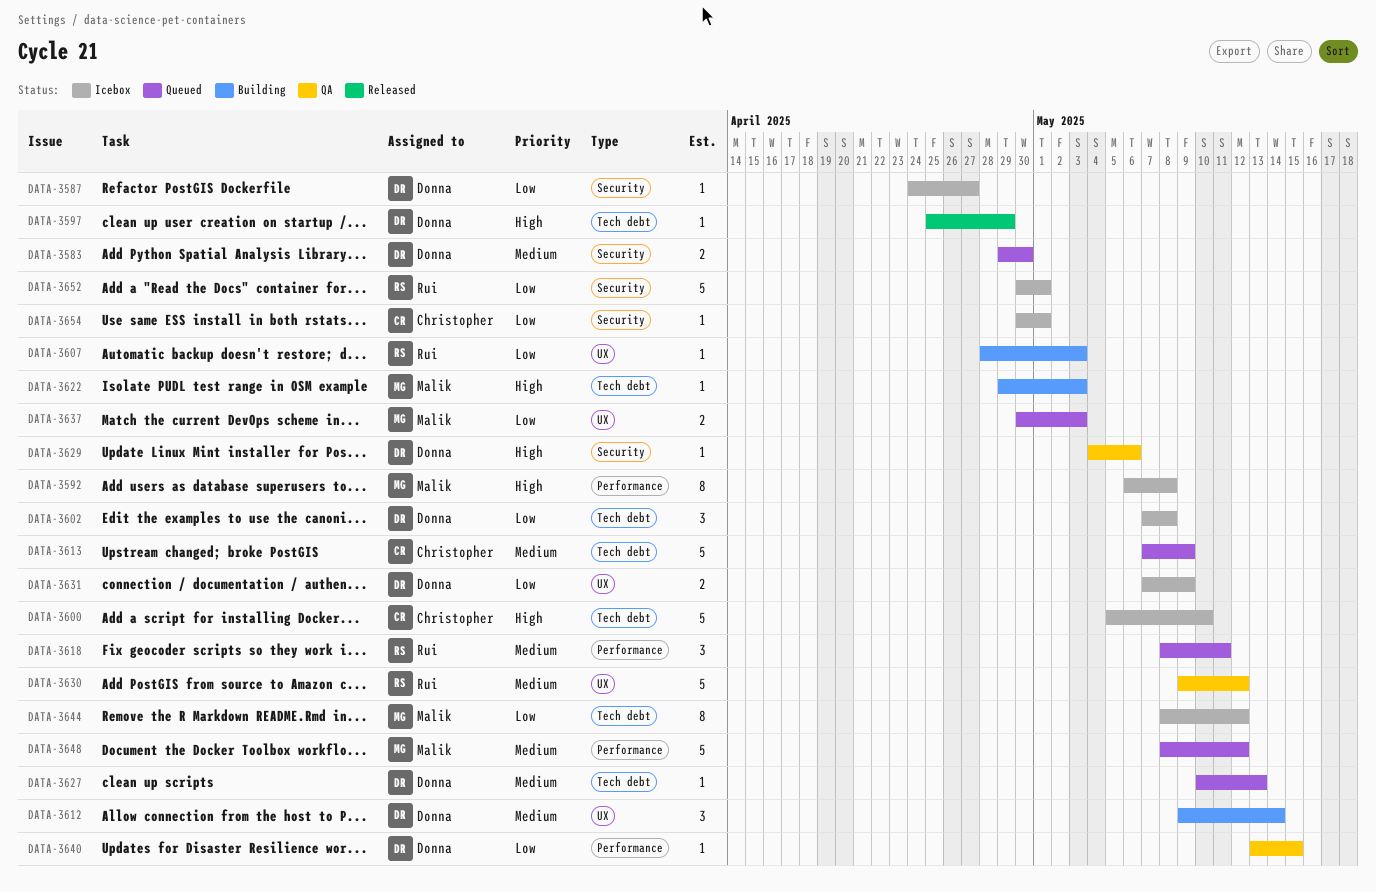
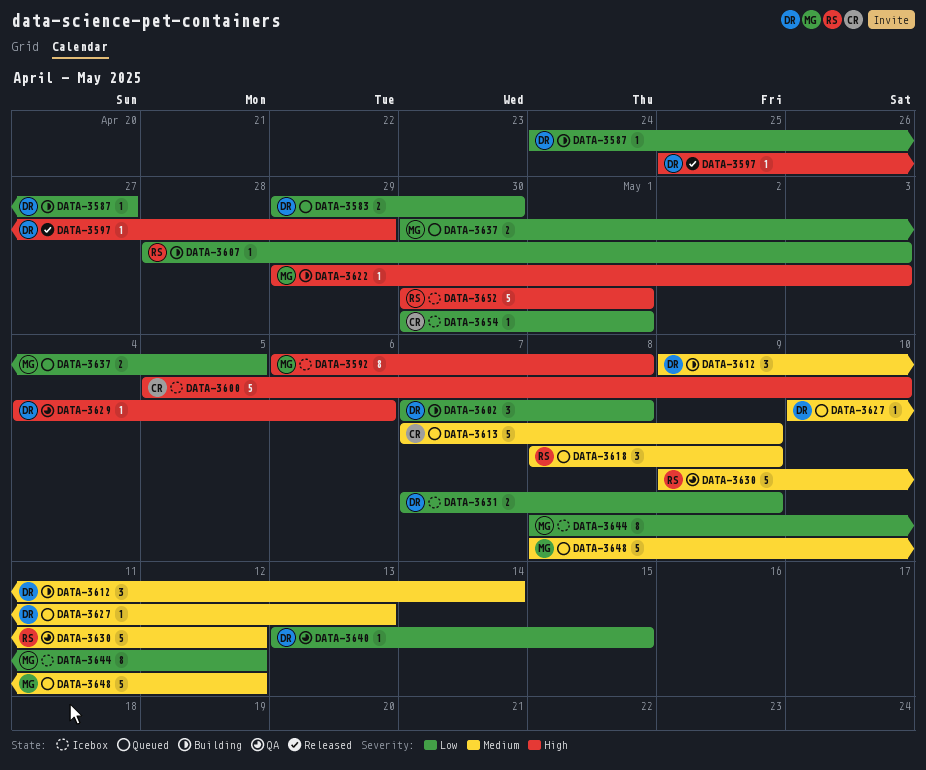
DATA-3583, priority: Medium -> Low
DATA-3587, status: Icebox -> Building
DATA-3602, status: Icebox -> Building
DATA-3618, due: May 11 -> May 9
DATA-3637, due: May 3 -> May 5
DATA-3652, priority: Low -> High

